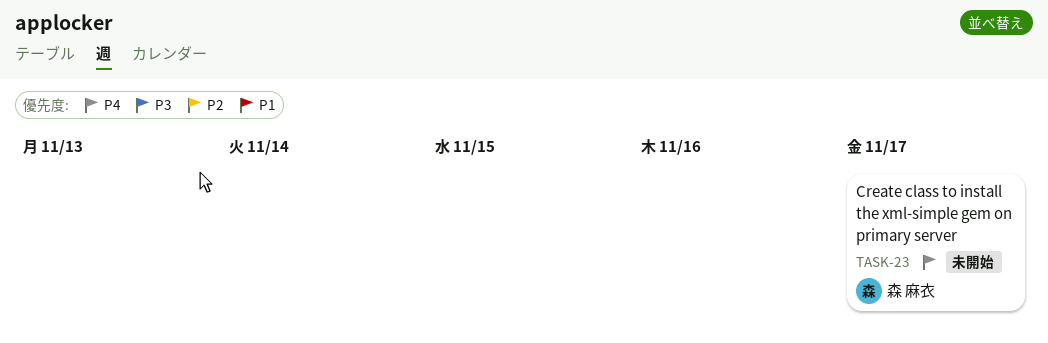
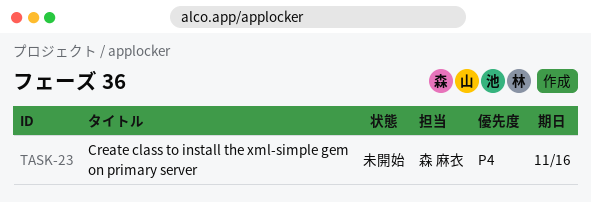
TASK-23, due: Nov 17 -> Nov 16

